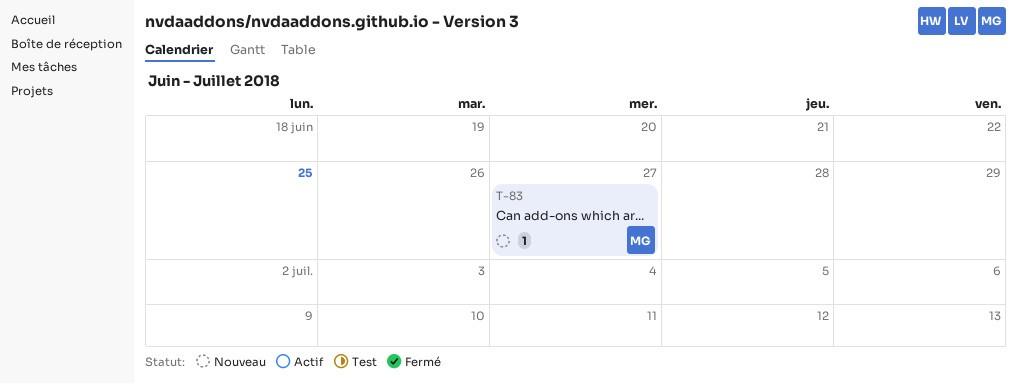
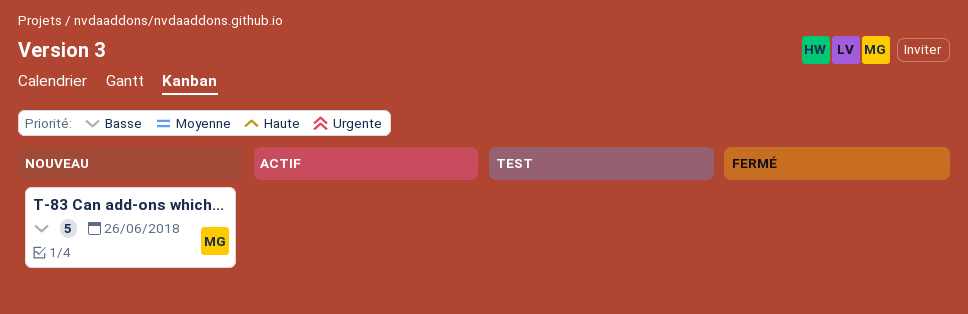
T-83, estimate: 1 -> 5
T-83, due: Jun 27 -> Jun 26

